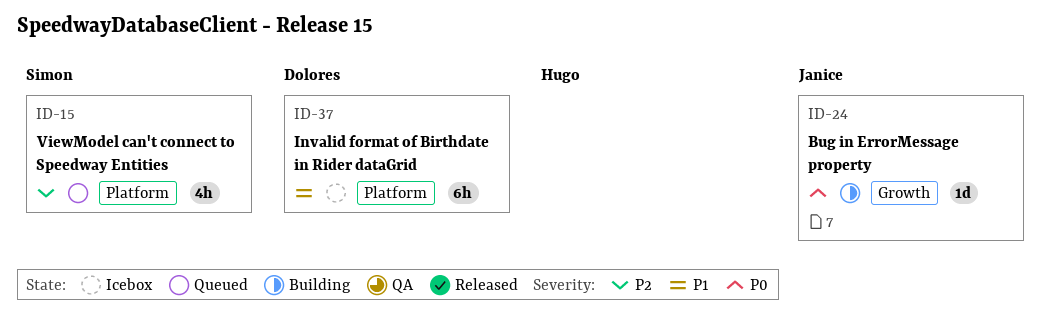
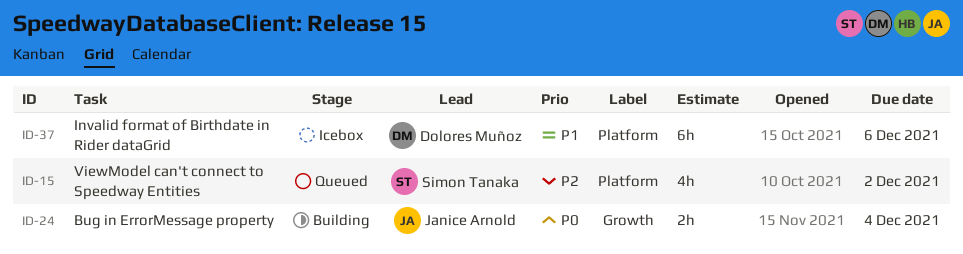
ID-24, estimate: 1d -> 2h

